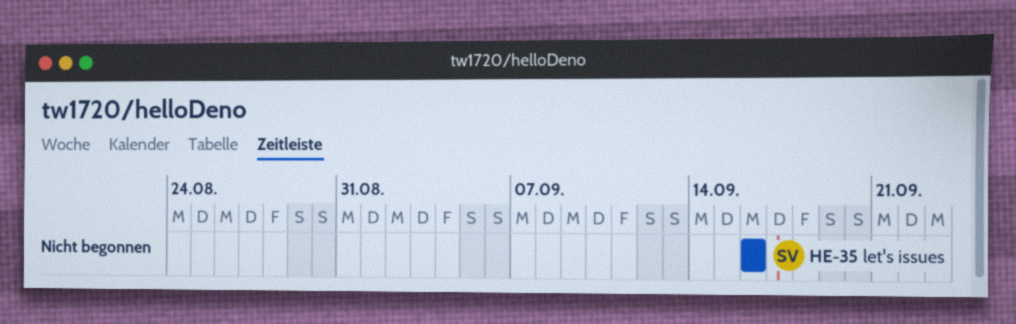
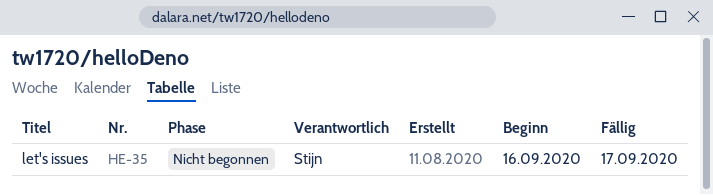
HE-35, due: Sep 16 -> Sep 17

